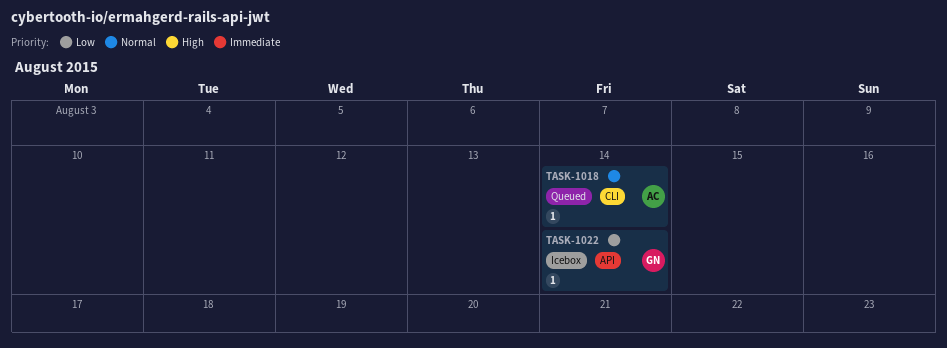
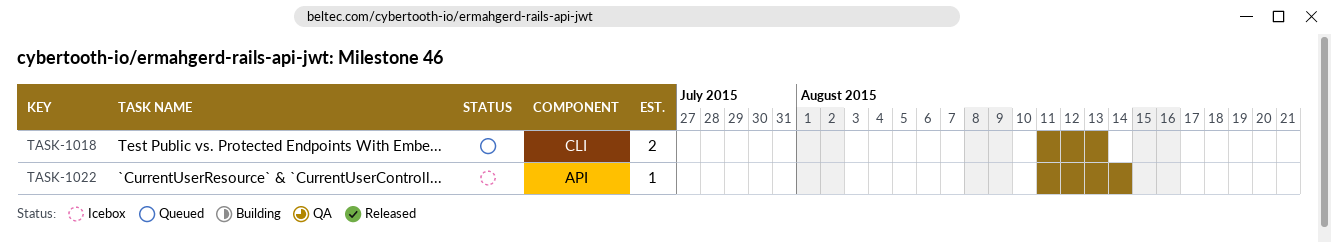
TASK-1018, estimate: 1 -> 2
TASK-1018, due: Aug 14 -> Aug 13

